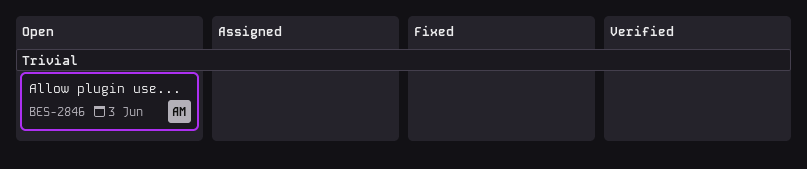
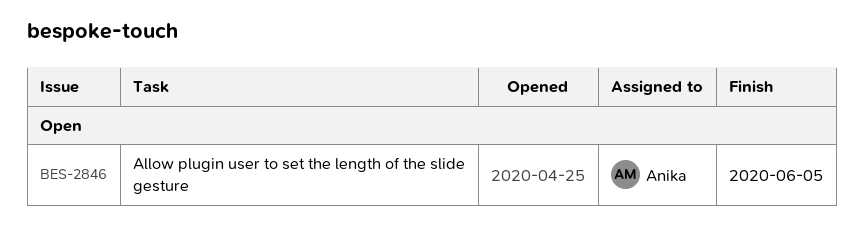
BES-2846, due: Jun 3 -> Jun 5

